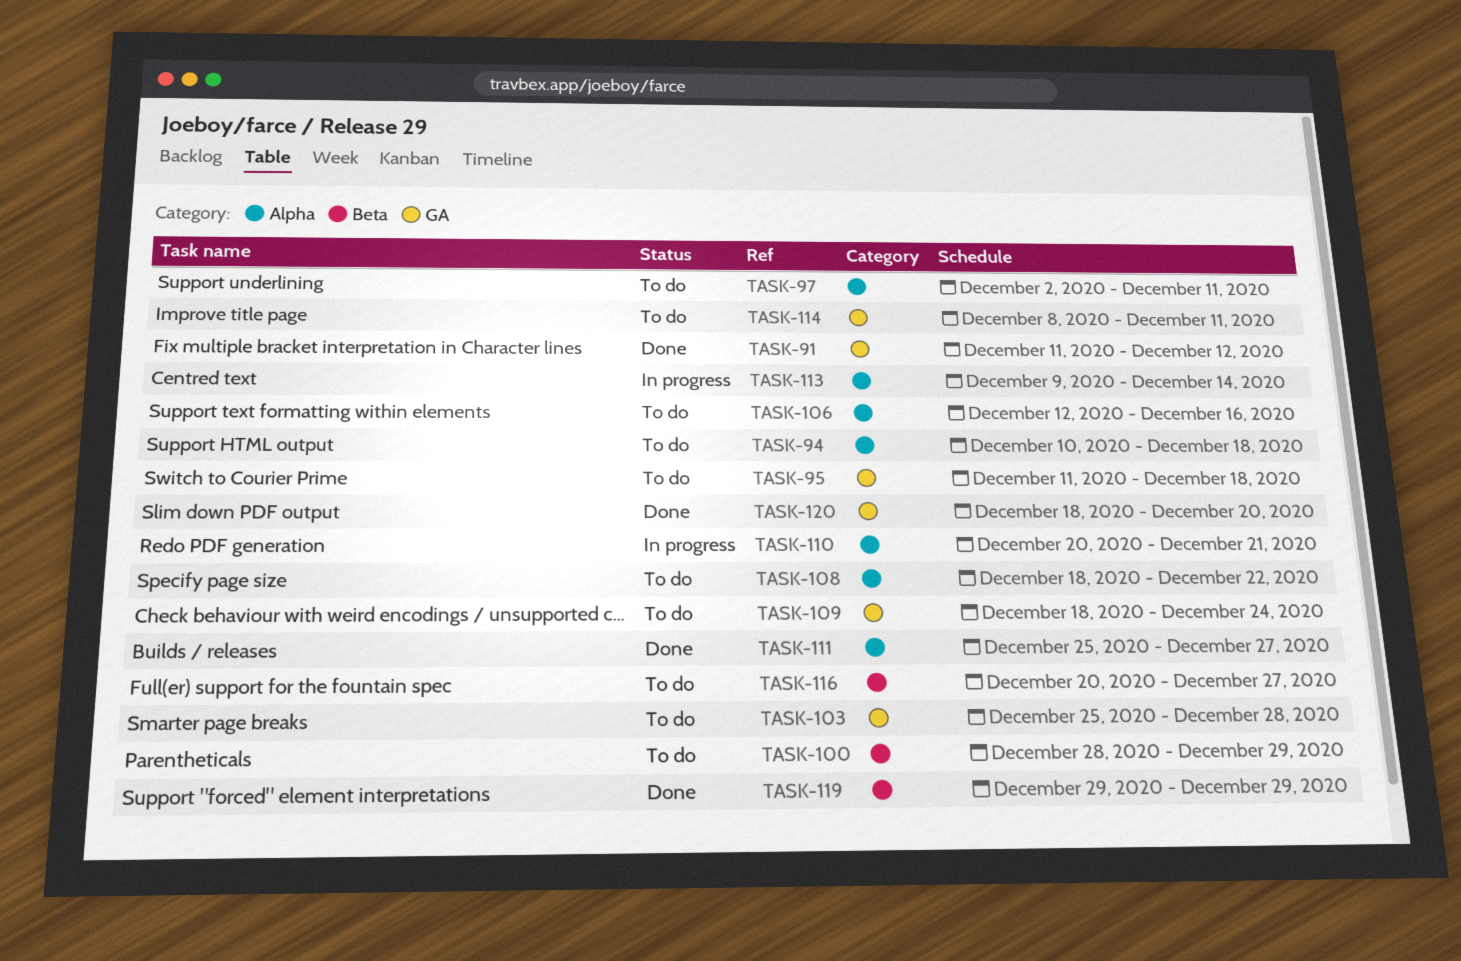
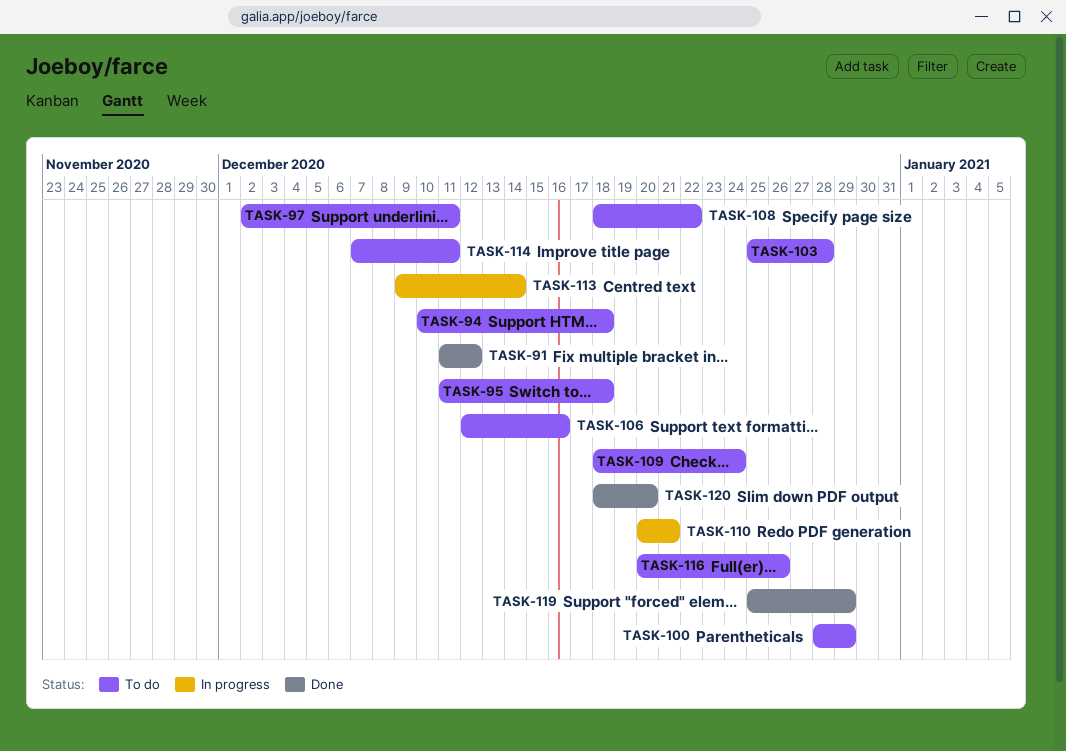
TASK-111: present -> none
TASK-114, start: Dec 8 -> Dec 7
TASK-116, due: Dec 27 -> Dec 26
TASK-119, start: Dec 29 -> Dec 25

